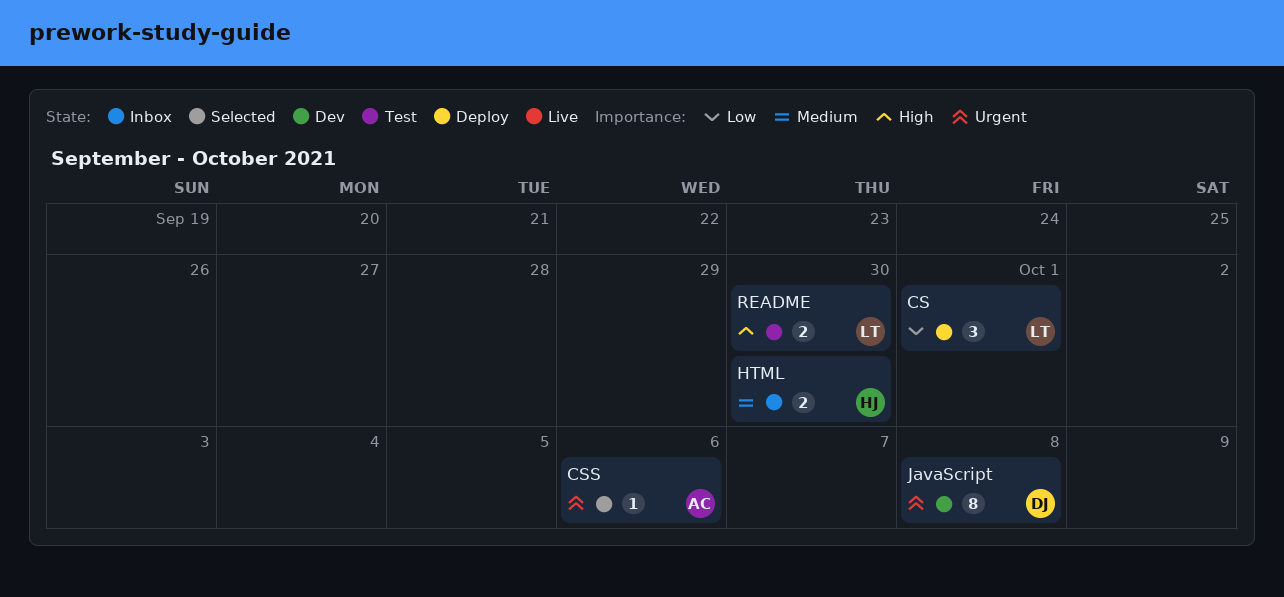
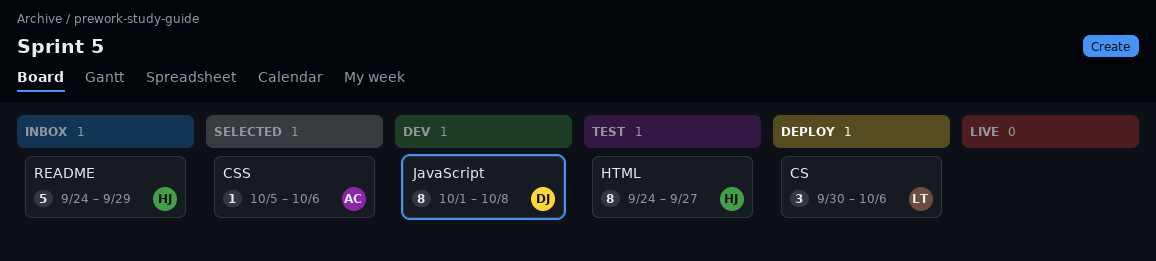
CS, due: Oct 1 -> Oct 6
HTML, status: Inbox -> Test
HTML, estimate: 2 -> 8
HTML, due: Sep 30 -> Sep 27
README, status: Test -> Inbox
README, owner: LT -> HJ
README, estimate: 2 -> 5
README, due: Sep 30 -> Sep 29

